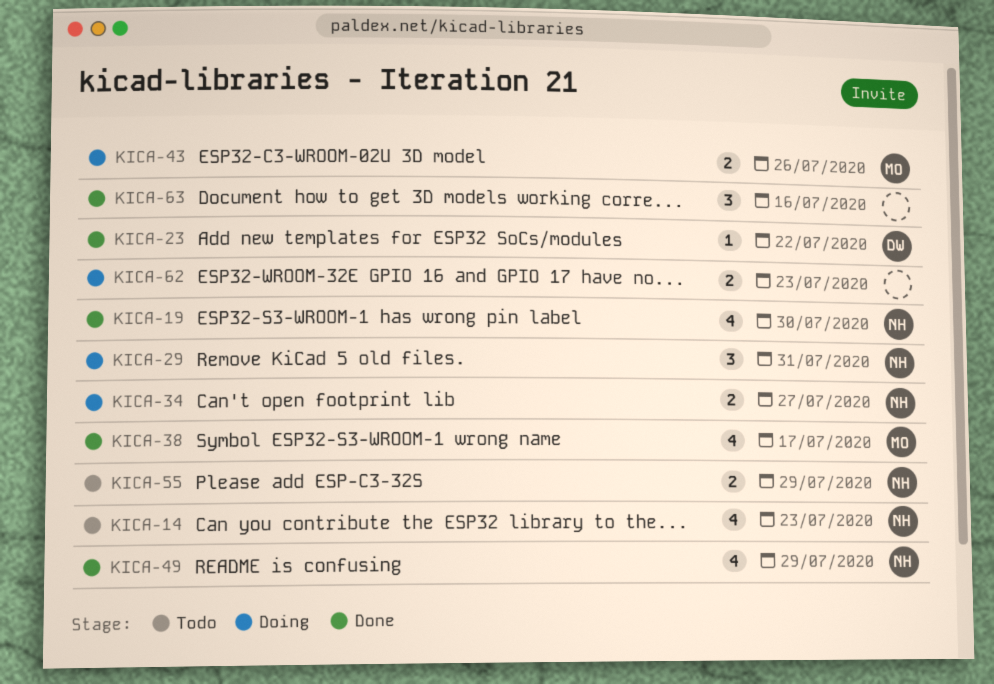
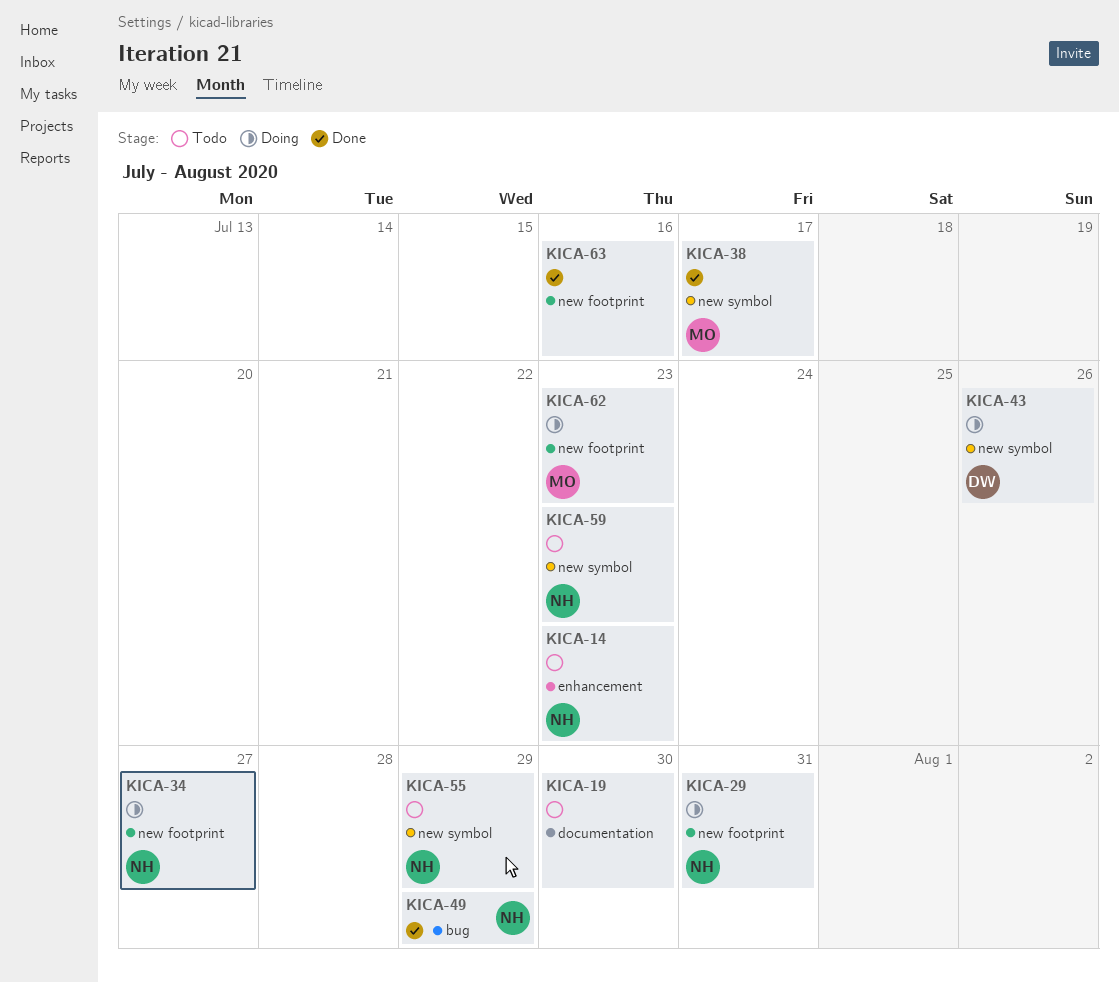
KICA-19, status: Done -> Todo
KICA-19, owner: NH -> none
KICA-23: present -> none
KICA-43, owner: MO -> DW
KICA-59: none -> present
KICA-62, owner: none -> MO

